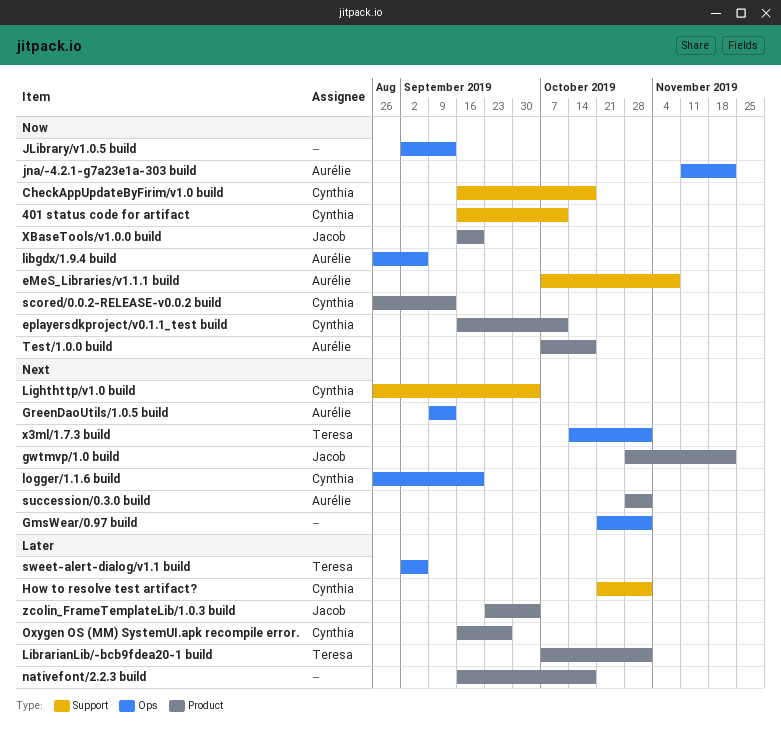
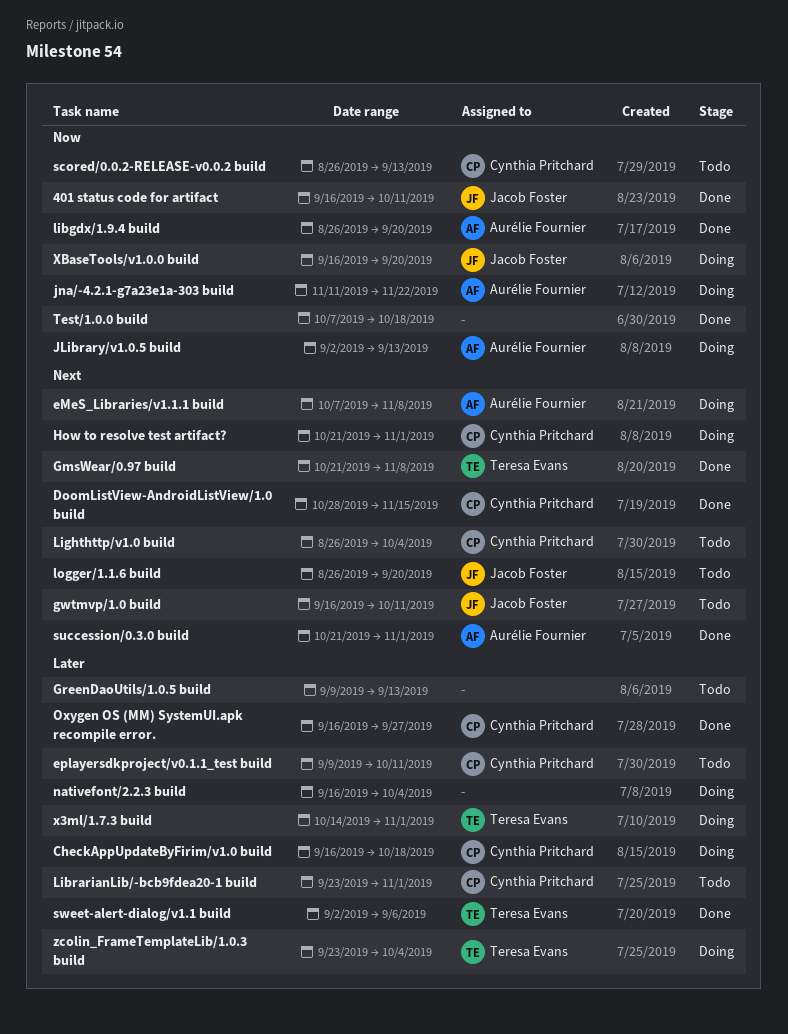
401 status code for artifact, owner: Cynthia Pritchard -> Jacob Foster
CheckAppUpdateByFirim/v1.0 build, priority: Now -> Later
DoomListView-AndroidListView/1.0 build: none -> present
eMeS_Libraries/v1.1.1 build, priority: Now -> Next
eplayersdkproject/v0.1.1_test build, priority: Now -> Later
eplayersdkproject/v0.1.1_test build, start: Sep 16 -> Sep 9
GmsWear/0.97 build, owner: none -> Teresa Evans
GmsWear/0.97 build, due: Nov 1 -> Nov 8
GreenDaoUtils/1.0.5 build, owner: Aurélie Fournier -> none
GreenDaoUtils/1.0.5 build, priority: Next -> Later
gwtmvp/1.0 build, start: Oct 28 -> Sep 16
gwtmvp/1.0 build, due: Nov 22 -> Oct 11
How to resolve test artifact?, priority: Later -> Next
JLibrary/v1.0.5 build, owner: none -> Aurélie Fournier
libgdx/1.9.4 build, due: Sep 6 -> Sep 20
LibrarianLib/-bcb9fdea20-1 build, owner: Teresa Evans -> Cynthia Pritchard
LibrarianLib/-bcb9fdea20-1 build, start: Oct 7 -> Sep 23
logger/1.1.6 build, owner: Cynthia Pritchard -> Jacob Foster
nativefont/2.2.3 build, due: Oct 18 -> Oct 4
succession/0.3.0 build, start: Oct 28 -> Oct 21
Test/1.0.0 build, owner: Aurélie Fournier -> none
x3ml/1.7.3 build, priority: Next -> Later
zcolin_FrameTemplateLib/1.0.3 build, owner: Jacob Foster -> Teresa Evans

